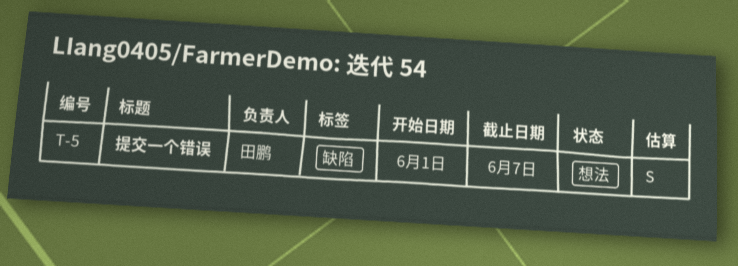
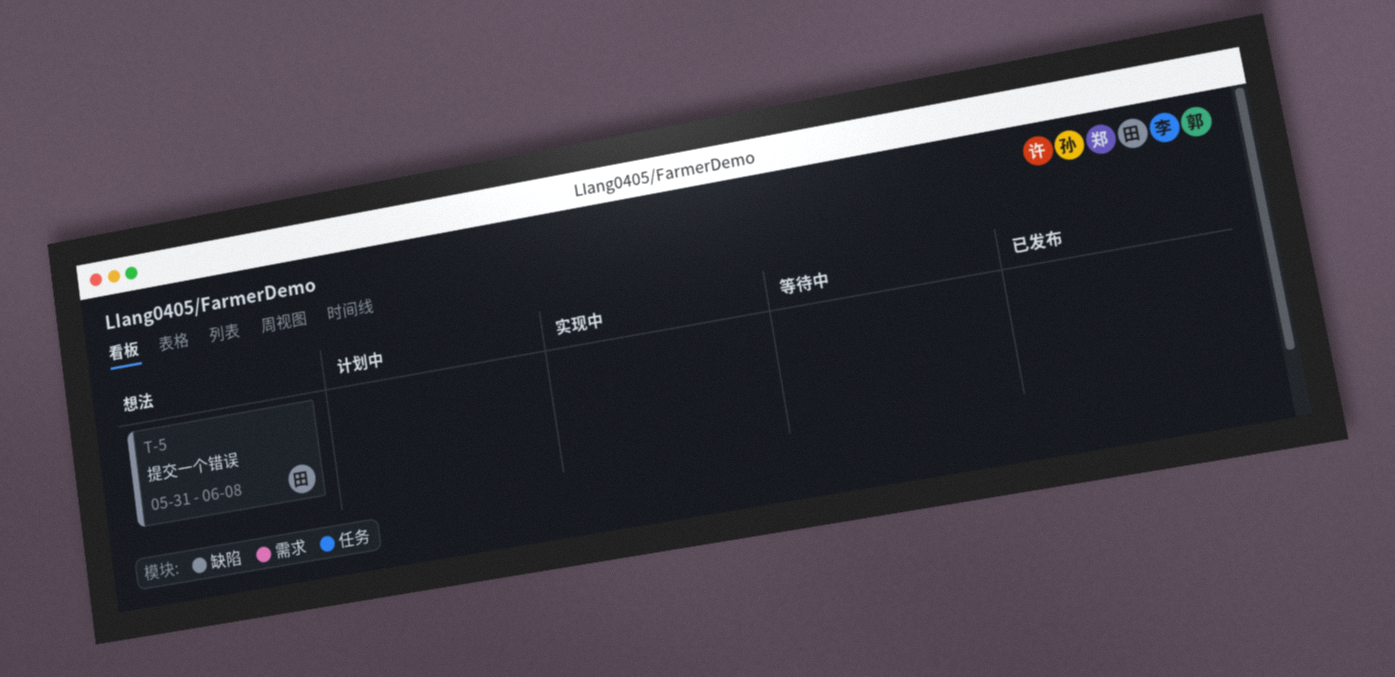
T-5, start: Jun 1 -> May 31
T-5, due: Jun 7 -> Jun 8

